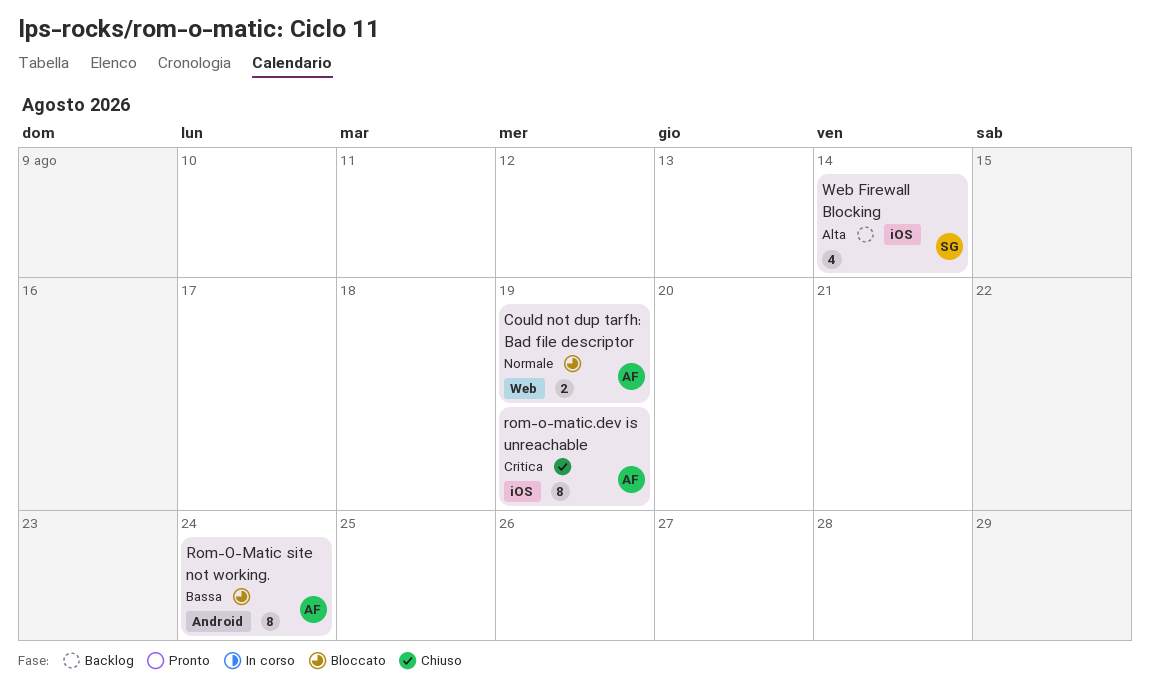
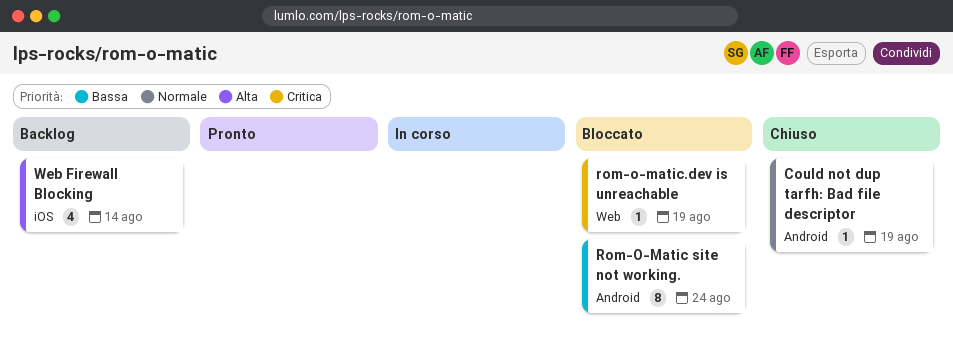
Could not dup tarfh: Bad file descriptor, status: Bloccato -> Chiuso
Could not dup tarfh: Bad file descriptor, label: Web -> Android
Could not dup tarfh: Bad file descriptor, estimate: 2 -> 1
rom-o-matic.dev is unreachable, status: Chiuso -> Bloccato
rom-o-matic.dev is unreachable, label: iOS -> Web
rom-o-matic.dev is unreachable, estimate: 8 -> 1

